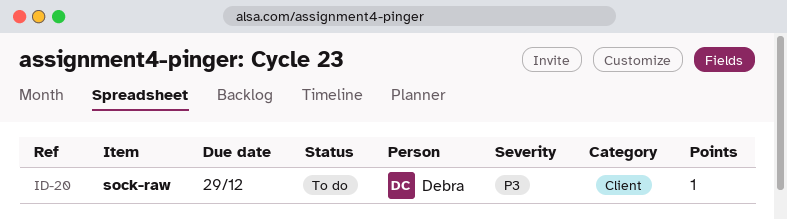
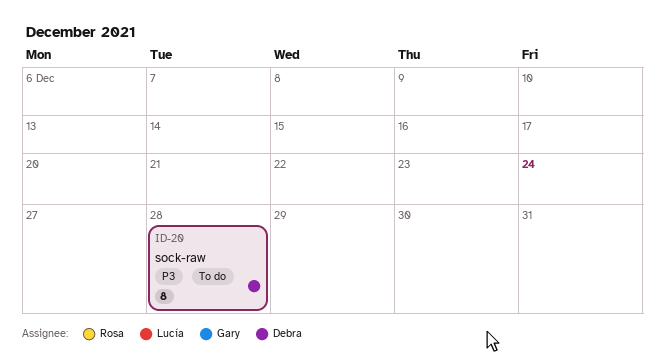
ID-20, estimate: 1 -> 8
ID-20, due: Dec 29 -> Dec 28

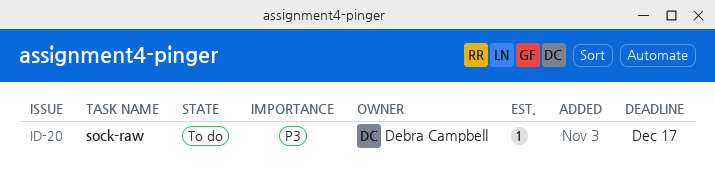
ID-20, estimate: 8 -> 1
ID-20, due: Dec 28 -> Dec 17

